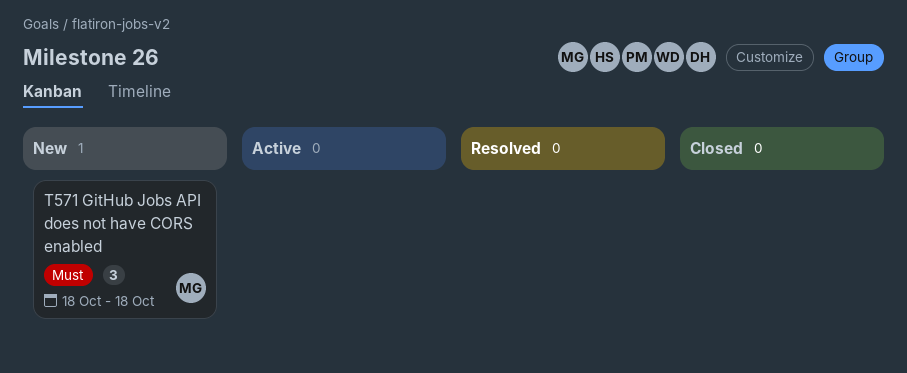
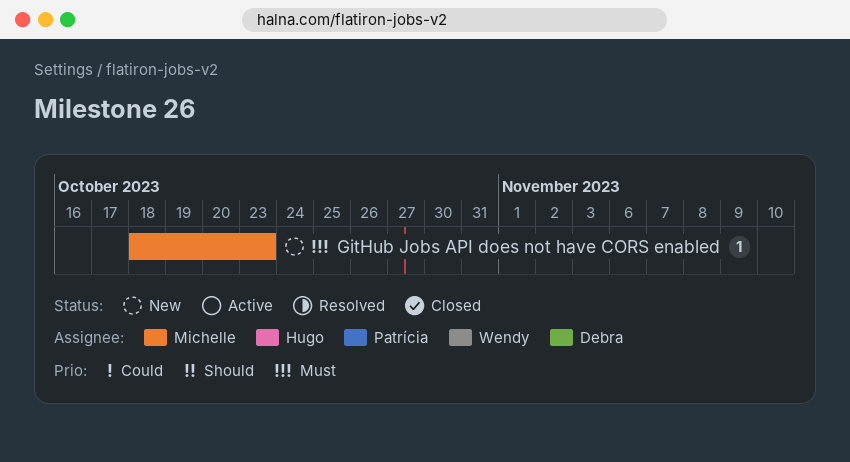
GitHub Jobs API does not have CORS enabled, estimate: 3 -> 1
GitHub Jobs API does not have CORS enabled, due: Oct 18 -> Oct 23

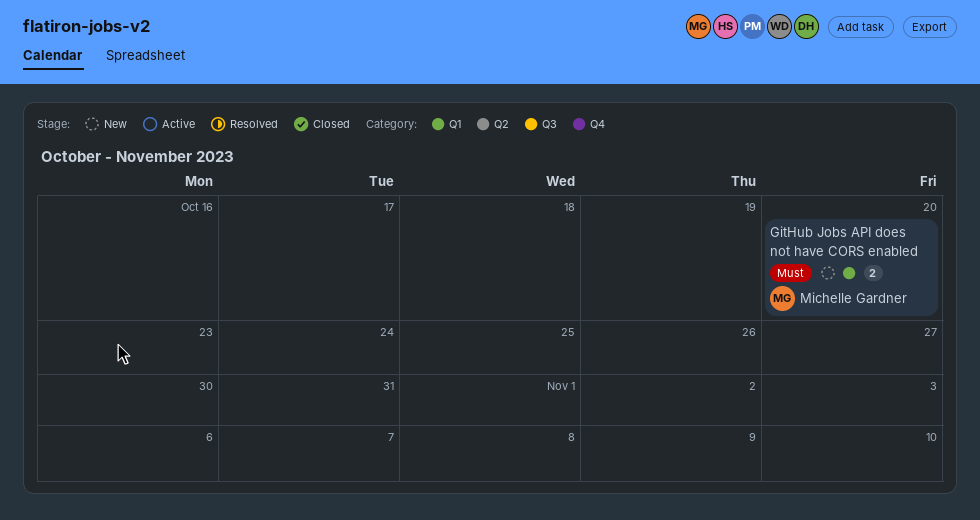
GitHub Jobs API does not have CORS enabled, estimate: 1 -> 2
GitHub Jobs API does not have CORS enabled, due: Oct 23 -> Oct 20

